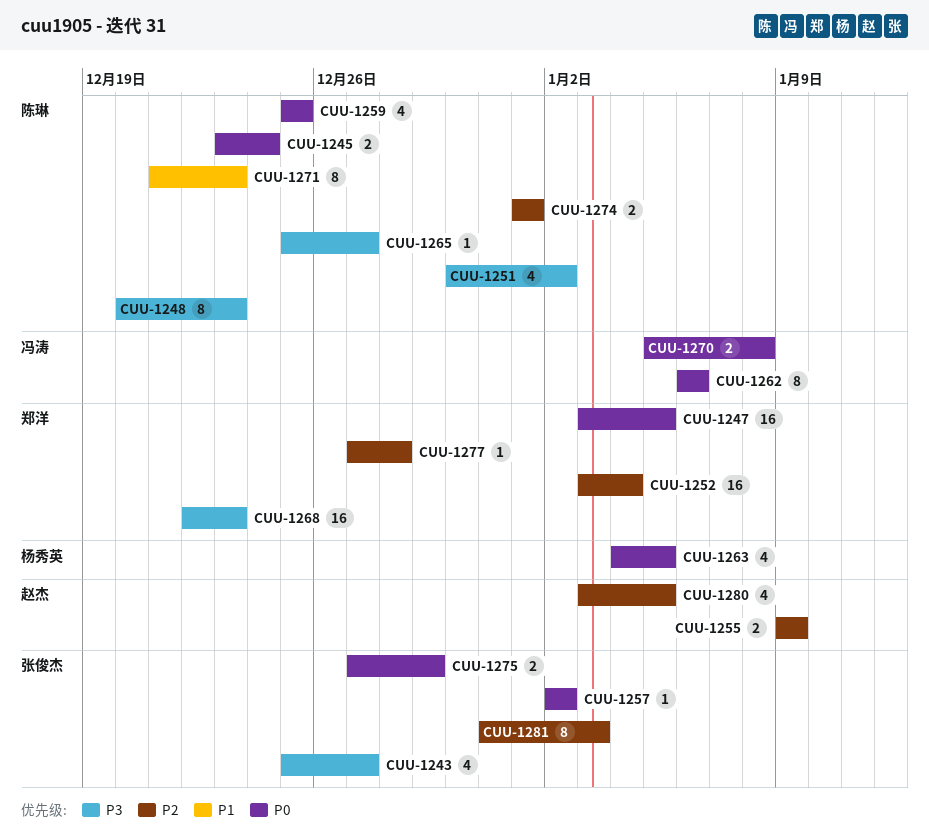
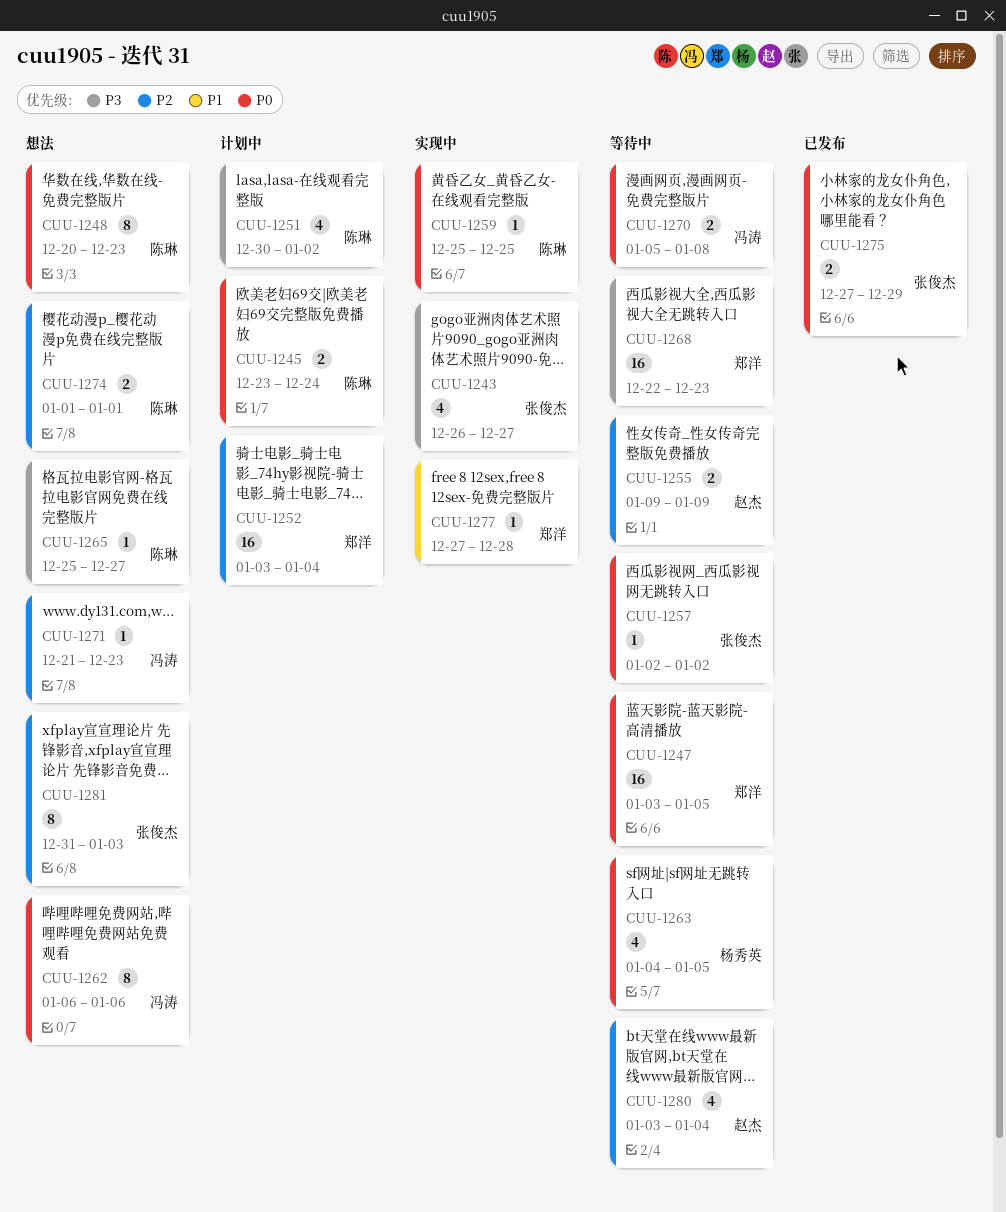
CUU-1243, start: Dec 25 -> Dec 26
CUU-1248, priority: P3 -> P0
CUU-1259, estimate: 4 -> 1
CUU-1271, owner: 陈琳 -> 冯涛
CUU-1271, priority: P1 -> P2
CUU-1271, estimate: 8 -> 1
CUU-1277, priority: P2 -> P1
CUU-1280, due: Jan 5 -> Jan 4

